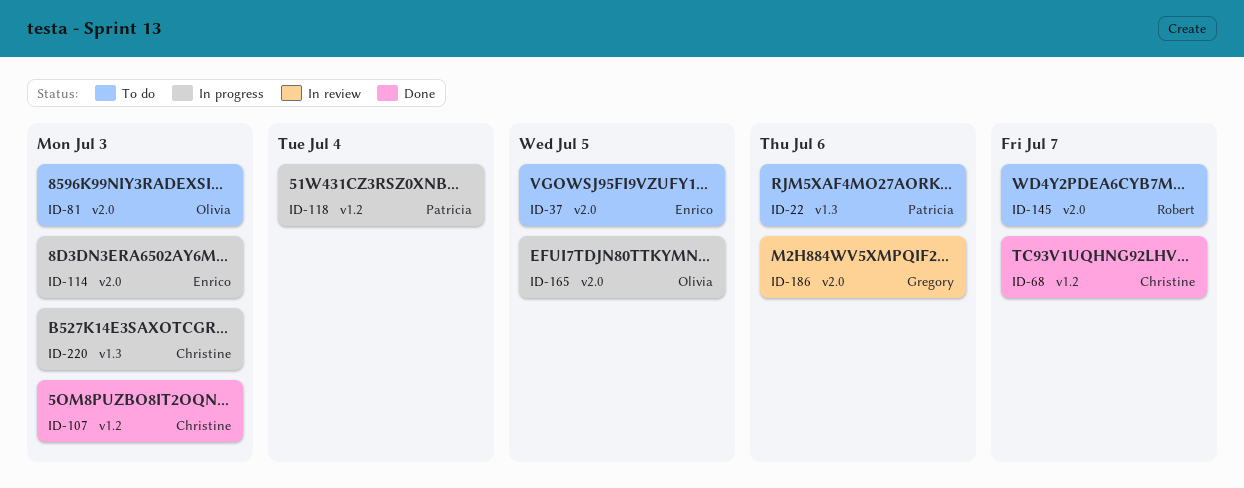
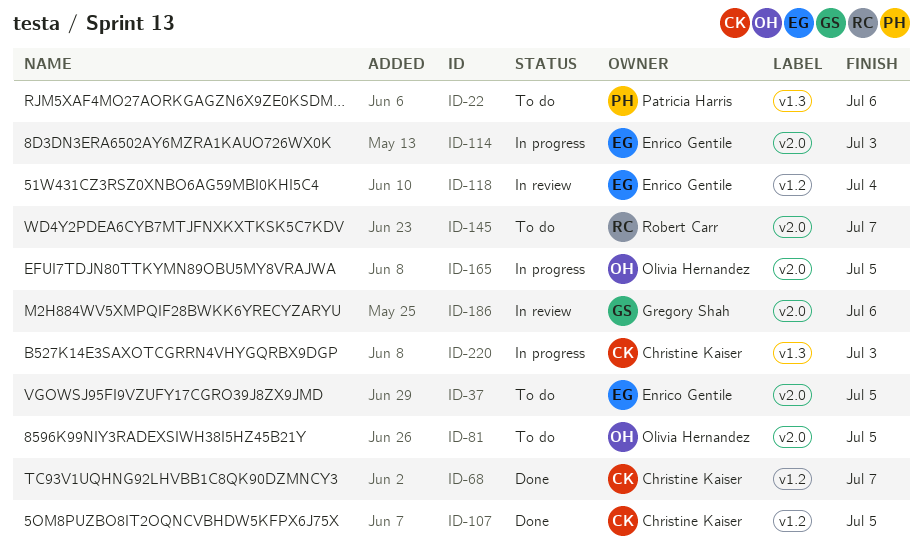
ID-81, due: Jul 3 -> Jul 5
ID-107, due: Jul 3 -> Jul 5
ID-118, status: In progress -> In review
ID-118, owner: Patricia Harris -> Enrico Gentile

